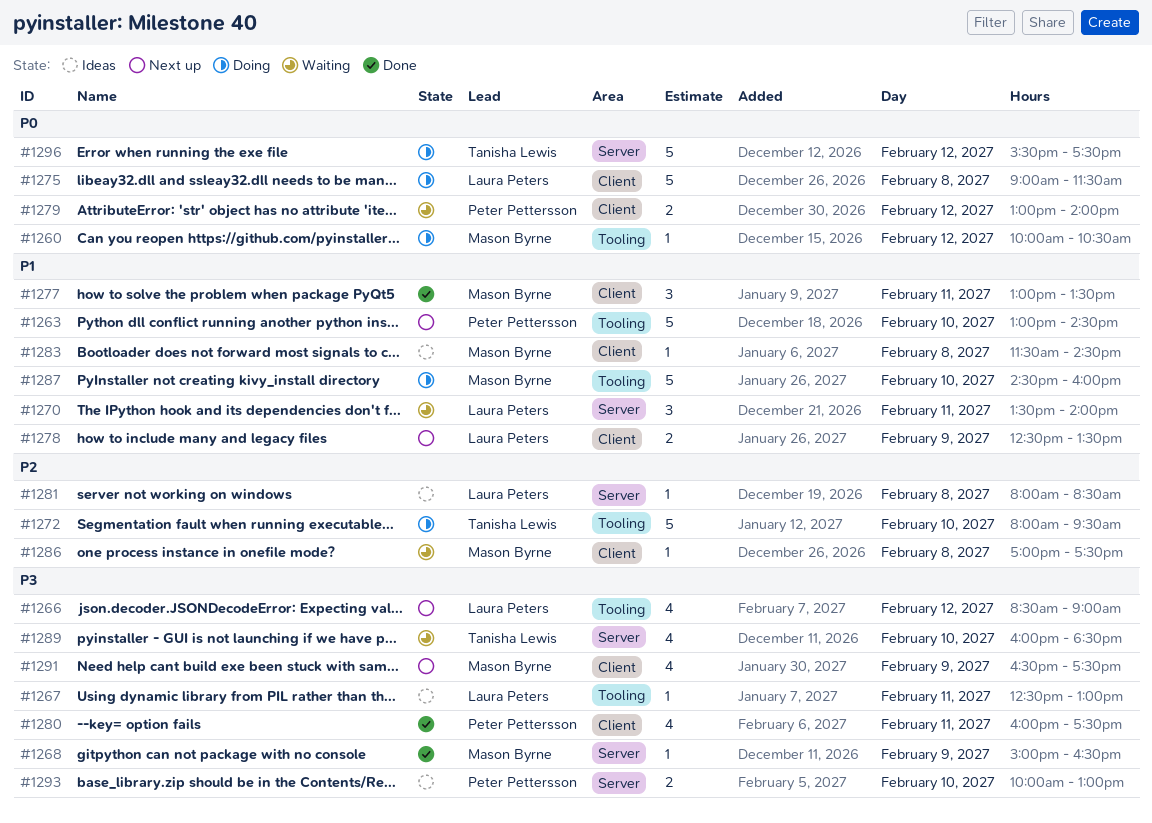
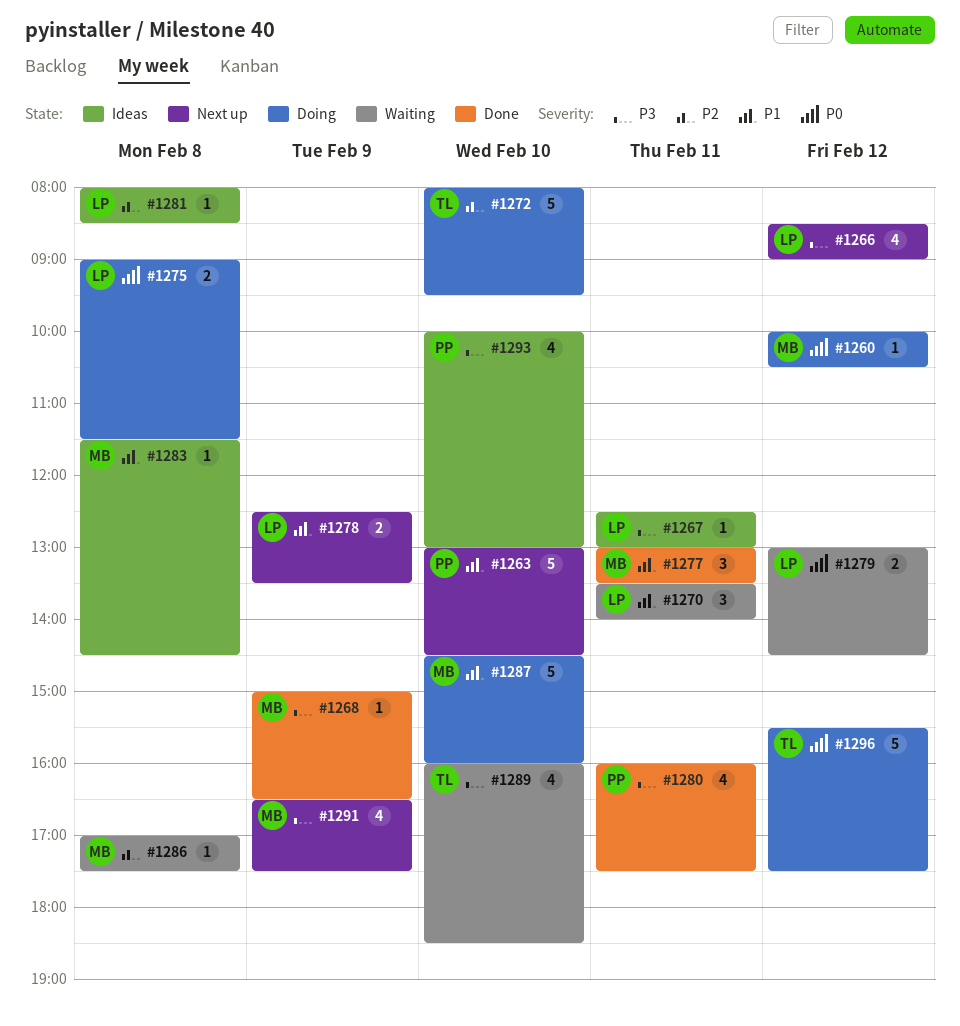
#1275, estimate: 5 -> 2
#1279, owner: Peter Pettersson -> Laura Peters
#1279, ends: 14:00 -> 14:30
#1293, estimate: 2 -> 4

